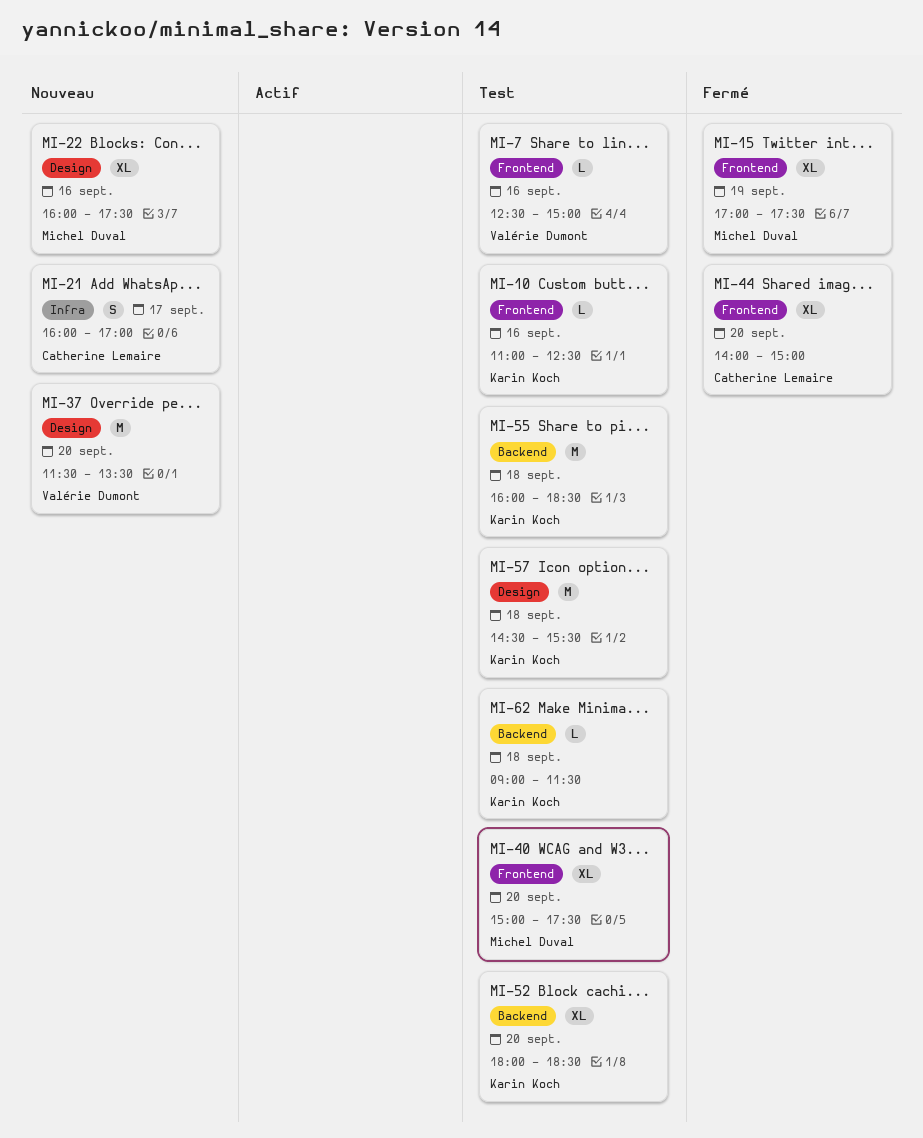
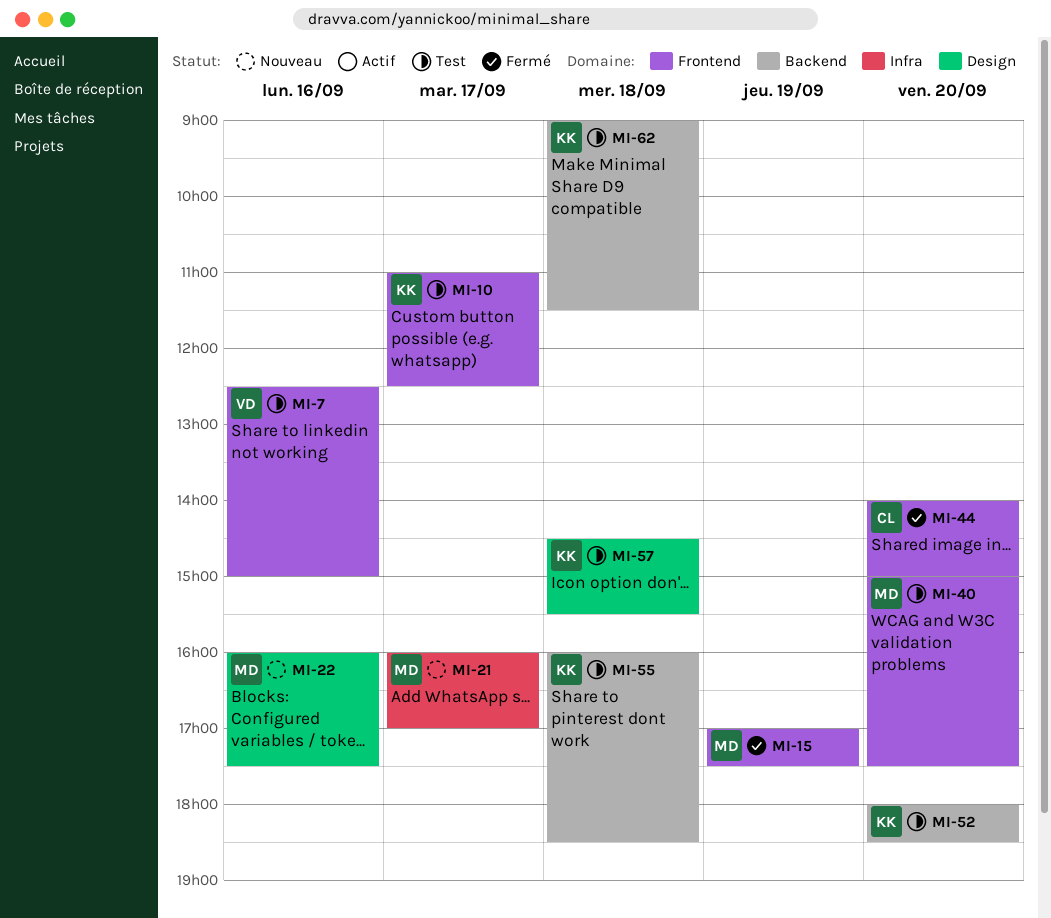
MI-10, day: Sep 16 -> Sep 17
MI-21, owner: Catherine Lemaire -> Michel Duval
MI-37: present -> none

